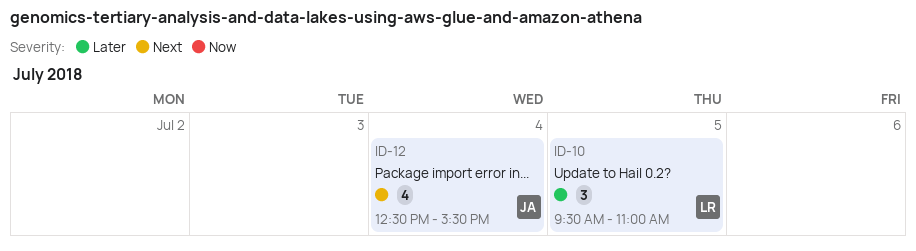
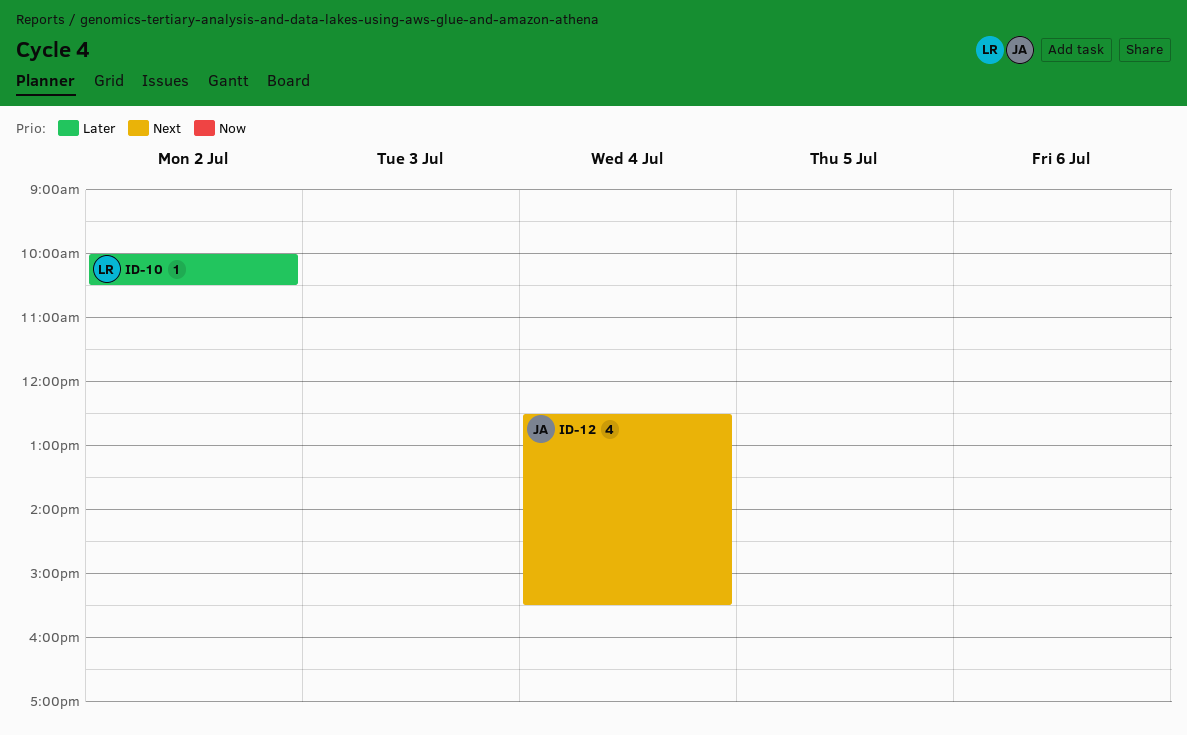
ID-10, estimate: 3 -> 1
ID-10, day: Jul 5 -> Jul 2
ID-10, begins: 09:30 -> 10:00
ID-10, ends: 11:00 -> 10:30

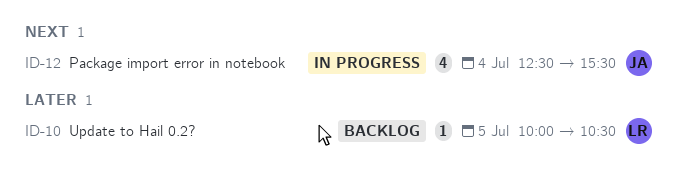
ID-10, day: Jul 2 -> Jul 5

